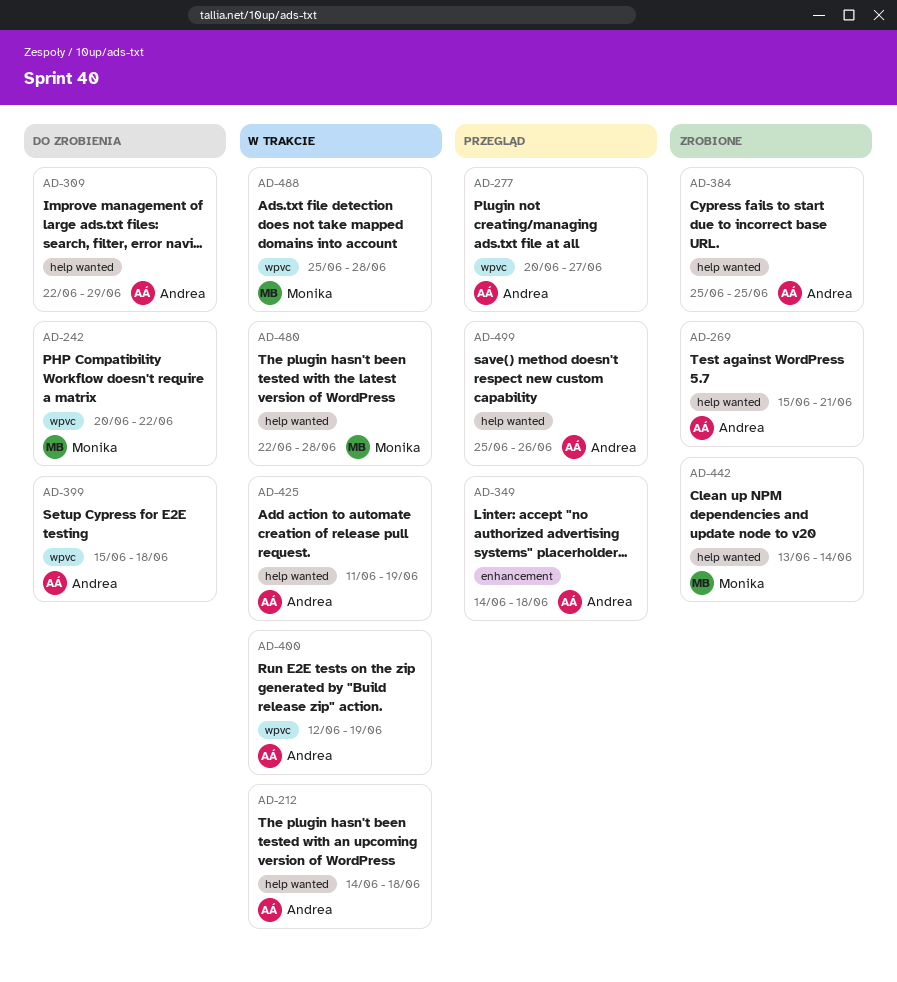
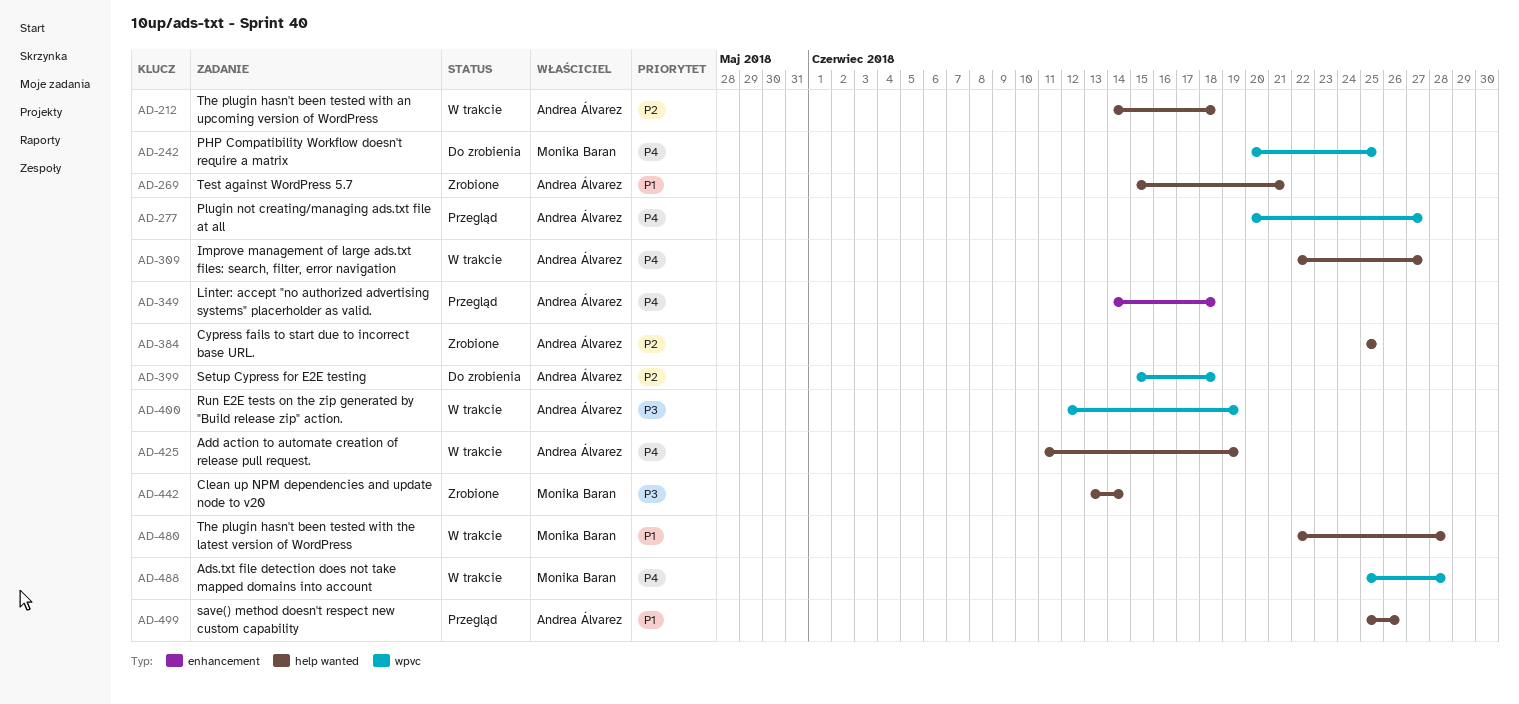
AD-242, due: Jun 22 -> Jun 25
AD-309, status: Do zrobienia -> W trakcie
AD-309, due: Jun 29 -> Jun 27

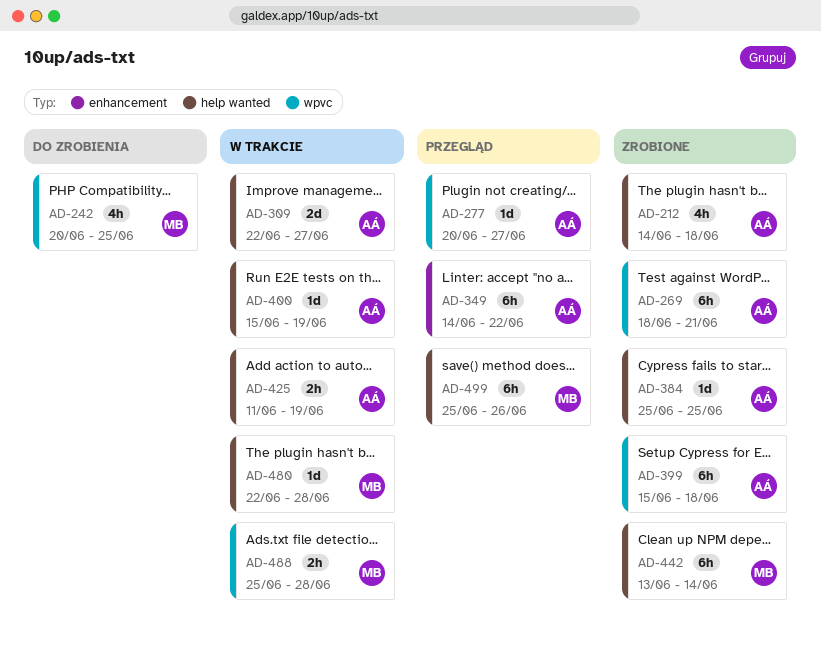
AD-212, status: W trakcie -> Zrobione
AD-269, label: help wanted -> wpvc
AD-269, start: Jun 15 -> Jun 18
AD-349, due: Jun 18 -> Jun 22
AD-399, status: Do zrobienia -> Zrobione
AD-400, label: wpvc -> help wanted
AD-400, start: Jun 12 -> Jun 15
AD-499, owner: Andrea Álvarez -> Monika Baran

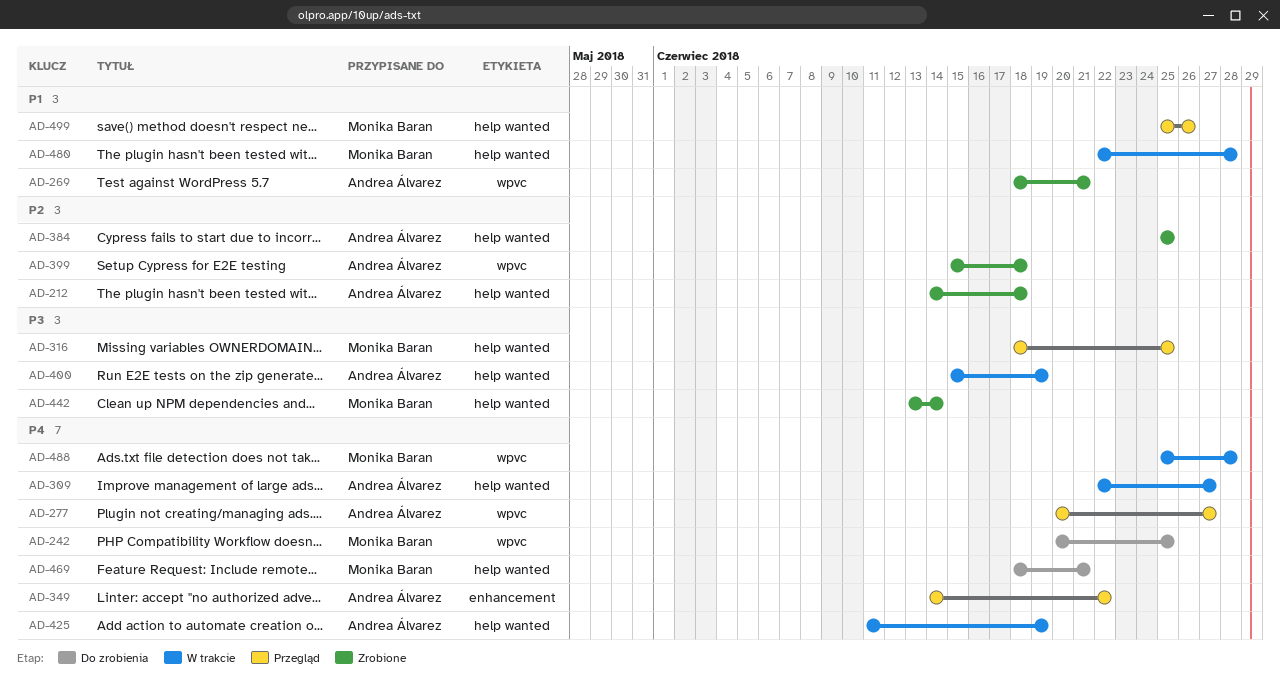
AD-316: none -> present
AD-469: none -> present

